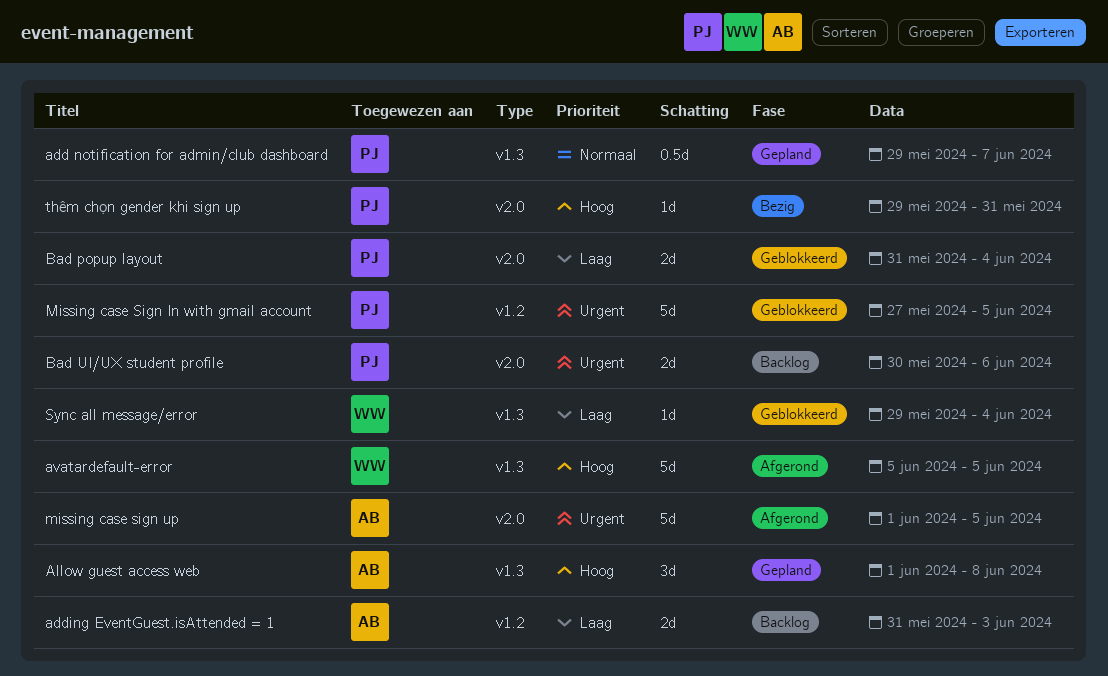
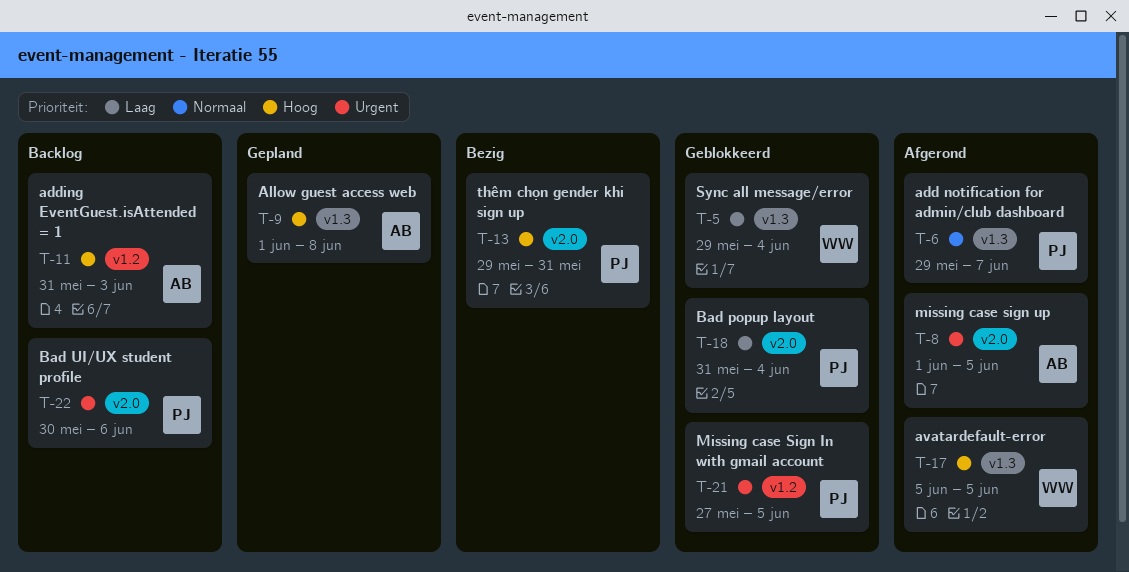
add notification for admin/club dashboard, status: Gepland -> Afgerond
adding EventGuest.isAttended = 1, priority: Laag -> Hoog

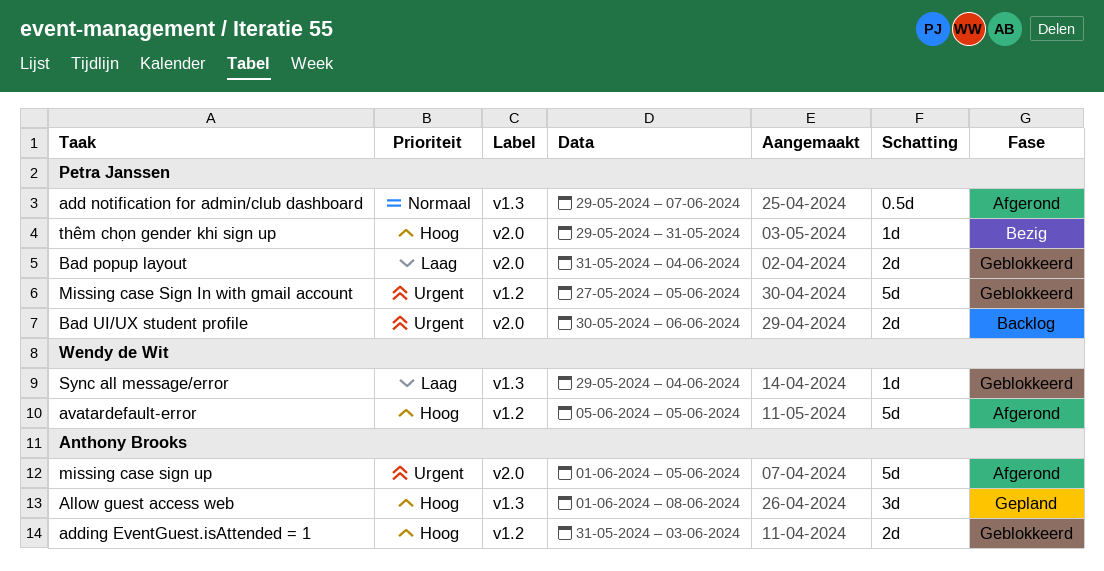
adding EventGuest.isAttended = 1, status: Backlog -> Geblokkeerd
avatardefault-error, label: v1.3 -> v1.2

